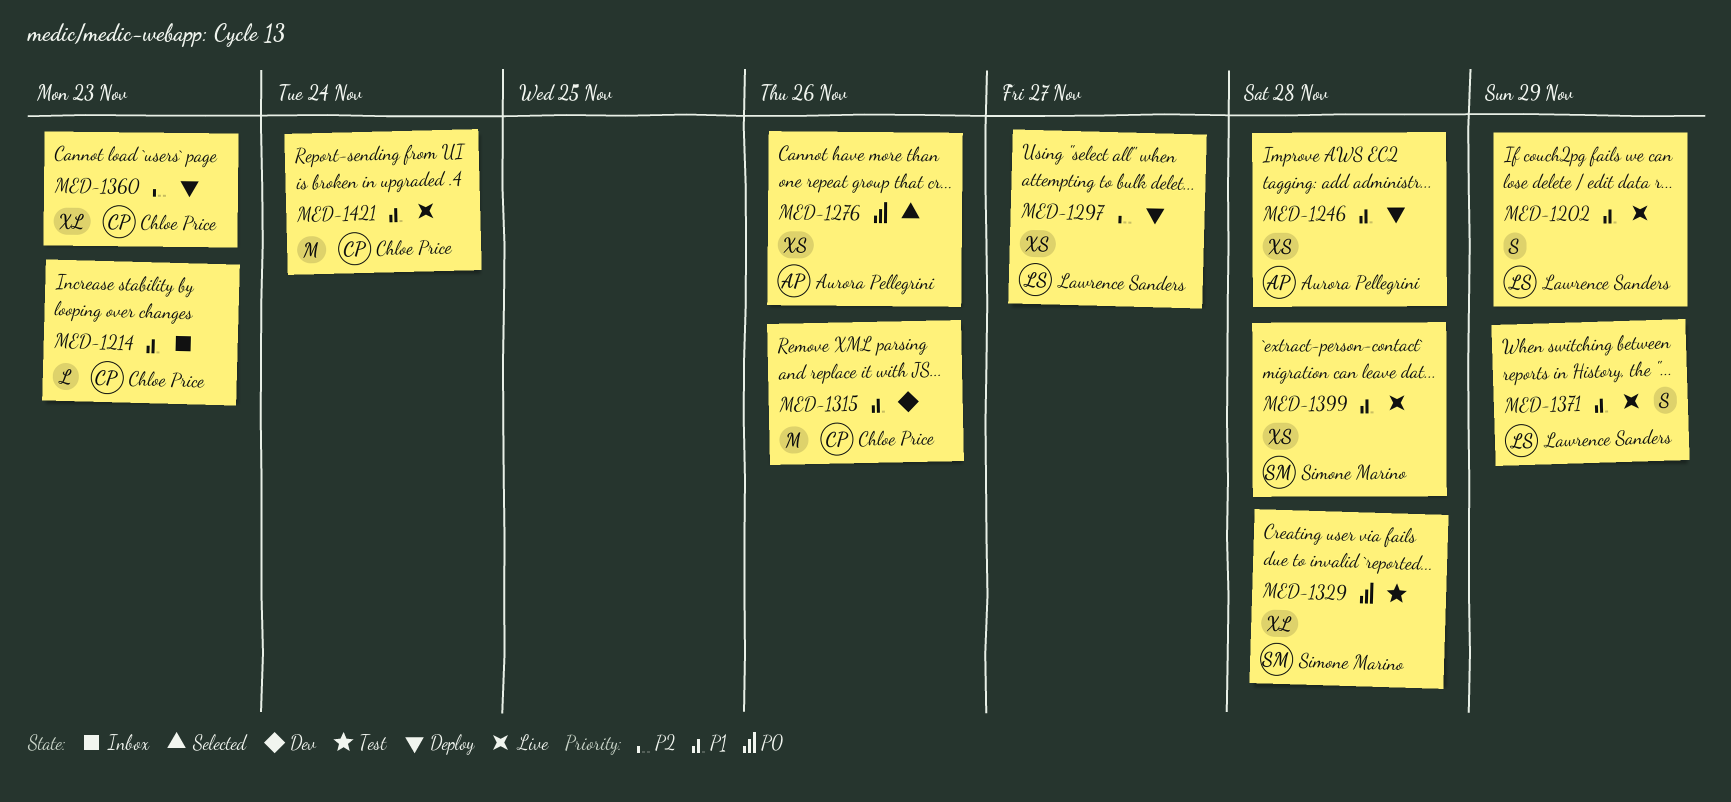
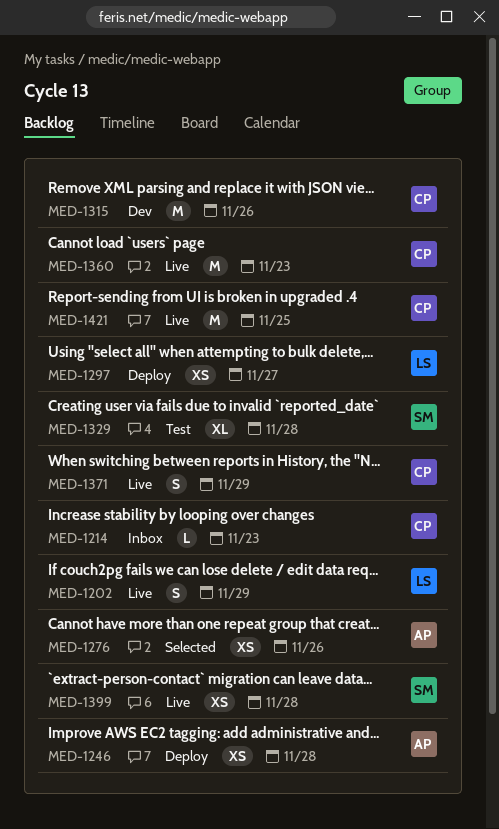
MED-1360, status: Deploy -> Live
MED-1360, estimate: XL -> M
MED-1371, owner: Lawrence Sanders -> Chloe Price
MED-1421, due: Nov 24 -> Nov 25

